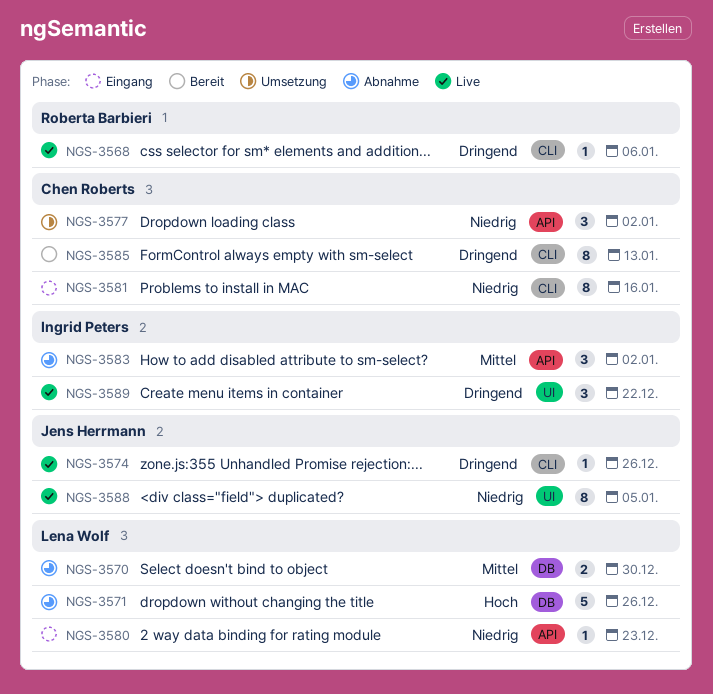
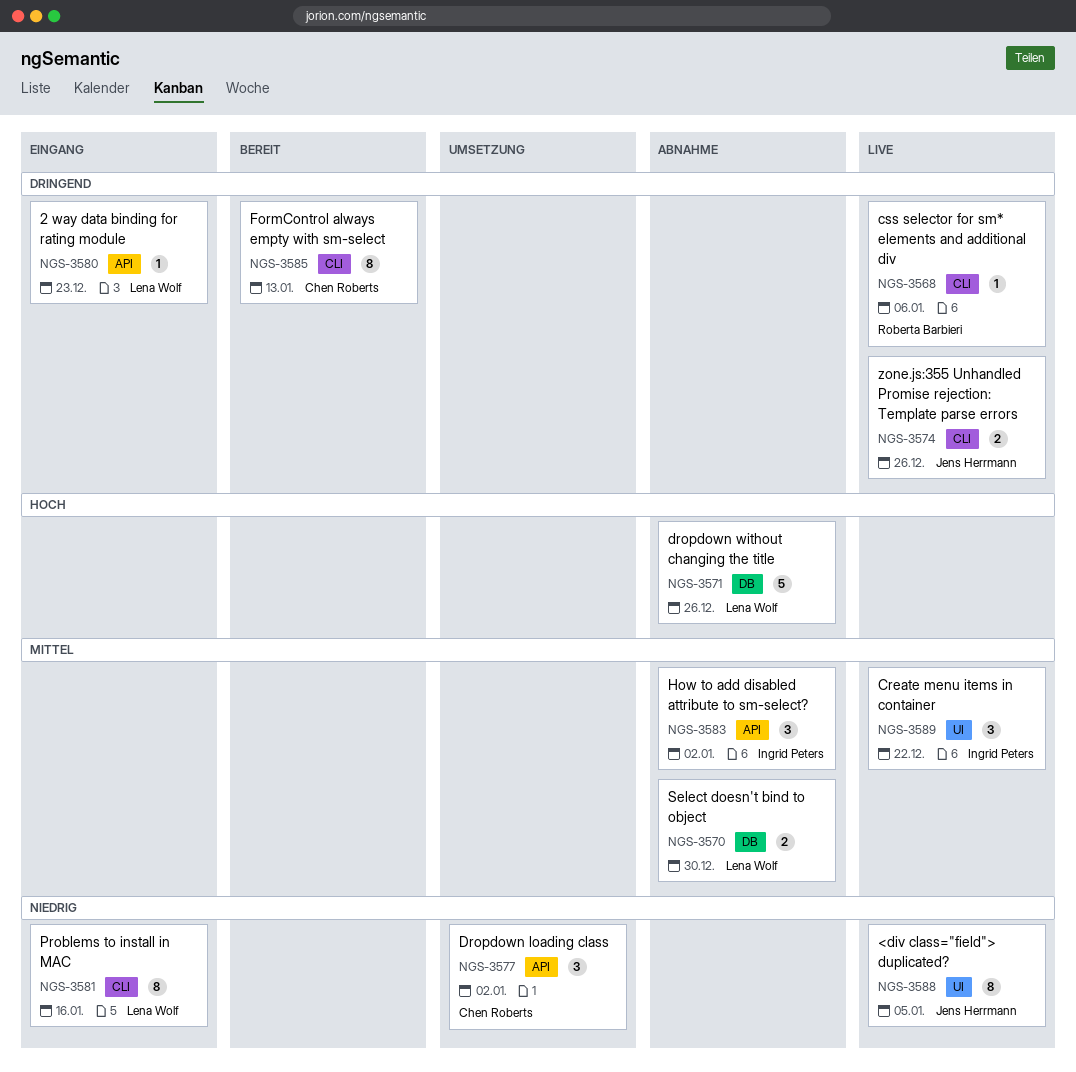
NGS-3574, estimate: 1 -> 2
NGS-3580, priority: Niedrig -> Dringend
NGS-3581, owner: Chen Roberts -> Lena Wolf
NGS-3589, priority: Dringend -> Mittel

